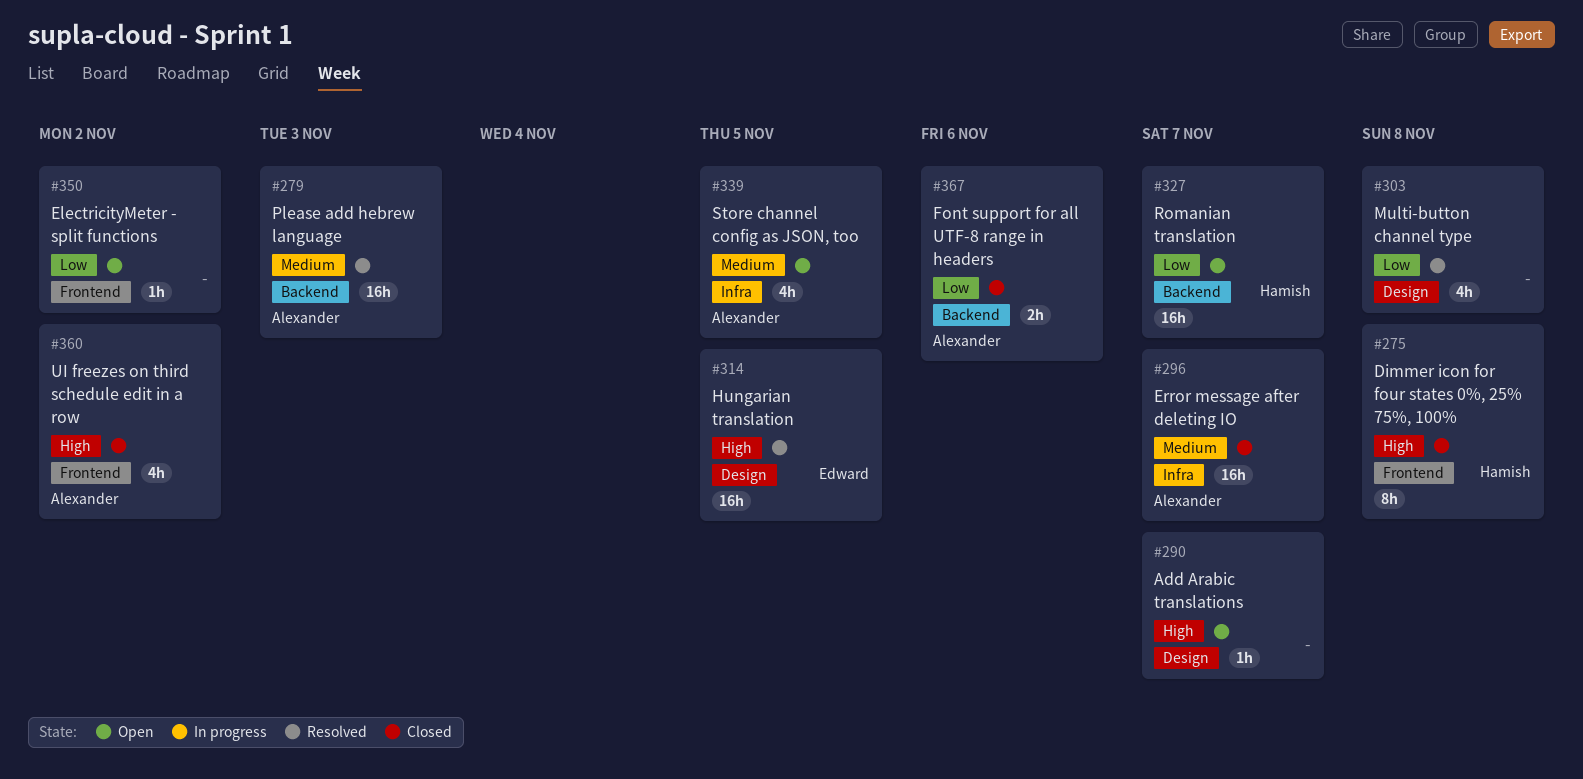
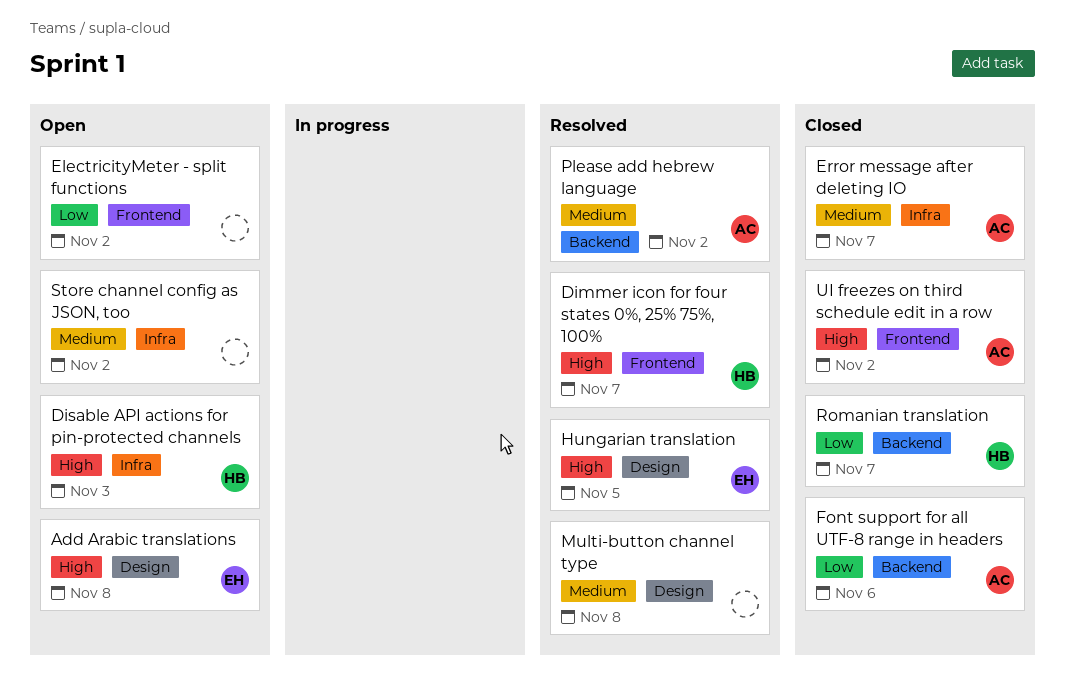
Add Arabic translations, owner: none -> Edward
Add Arabic translations, due: Nov 7 -> Nov 8
Dimmer icon for four states 0%, 25% 75%, 100%, status: Closed -> Resolved
Dimmer icon for four states 0%, 25% 75%, 100%, due: Nov 8 -> Nov 7
Disable API actions for pin-protected channels: none -> present
Multi-button channel type, priority: Low -> Medium
Please add hebrew language, due: Nov 3 -> Nov 2
Romanian translation, status: Open -> Closed
Store channel config as JSON, too, owner: Alexander -> none
Store channel config as JSON, too, due: Nov 5 -> Nov 2

